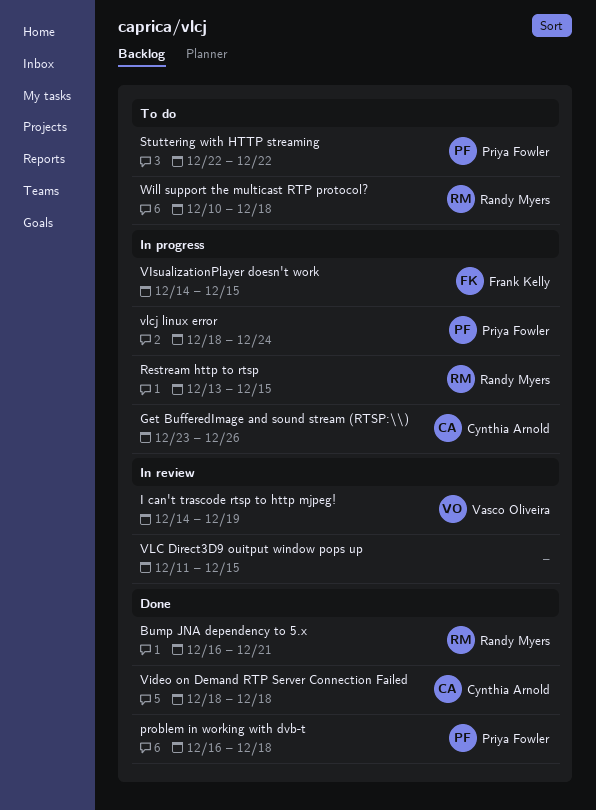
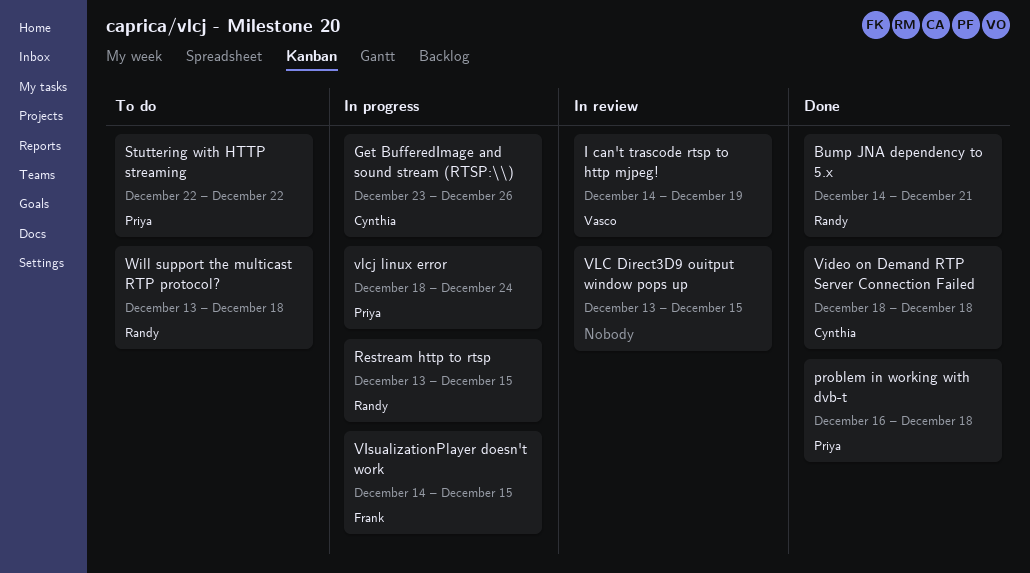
Bump JNA dependency to 5.x, start: Dec 16 -> Dec 14
VLC Direct3D9 ouitput window pops up, start: Dec 11 -> Dec 13
Will support the multicast RTP protocol?, start: Dec 10 -> Dec 13

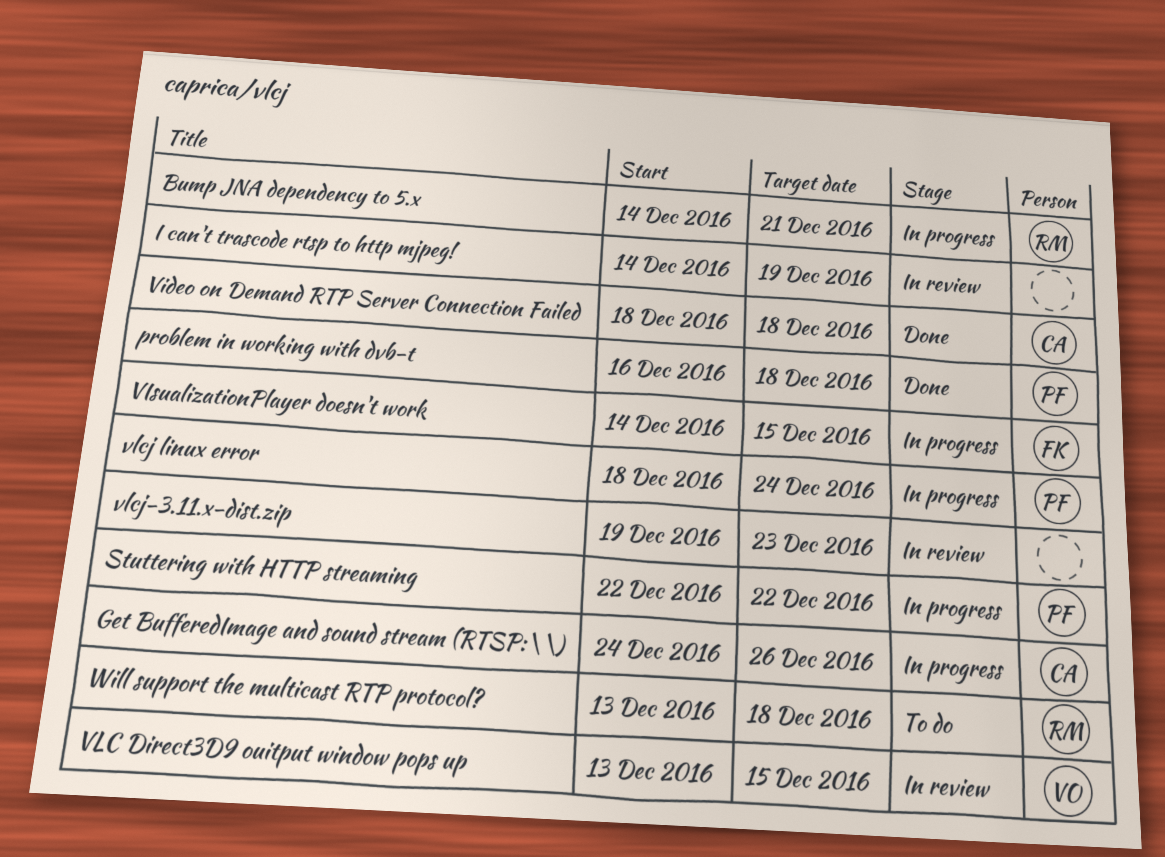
Bump JNA dependency to 5.x, status: Done -> In progress
Get BufferedImage and sound stream (RTSP:\\), start: Dec 23 -> Dec 24
I can't trascode rtsp to http mjpeg!, owner: Vasco -> none
Restream http to rtsp: present -> none
Stuttering with HTTP streaming, status: To do -> In progress
VLC Direct3D9 ouitput window pops up, owner: none -> Vasco
vlcj-3.11.x-dist.zip: none -> present

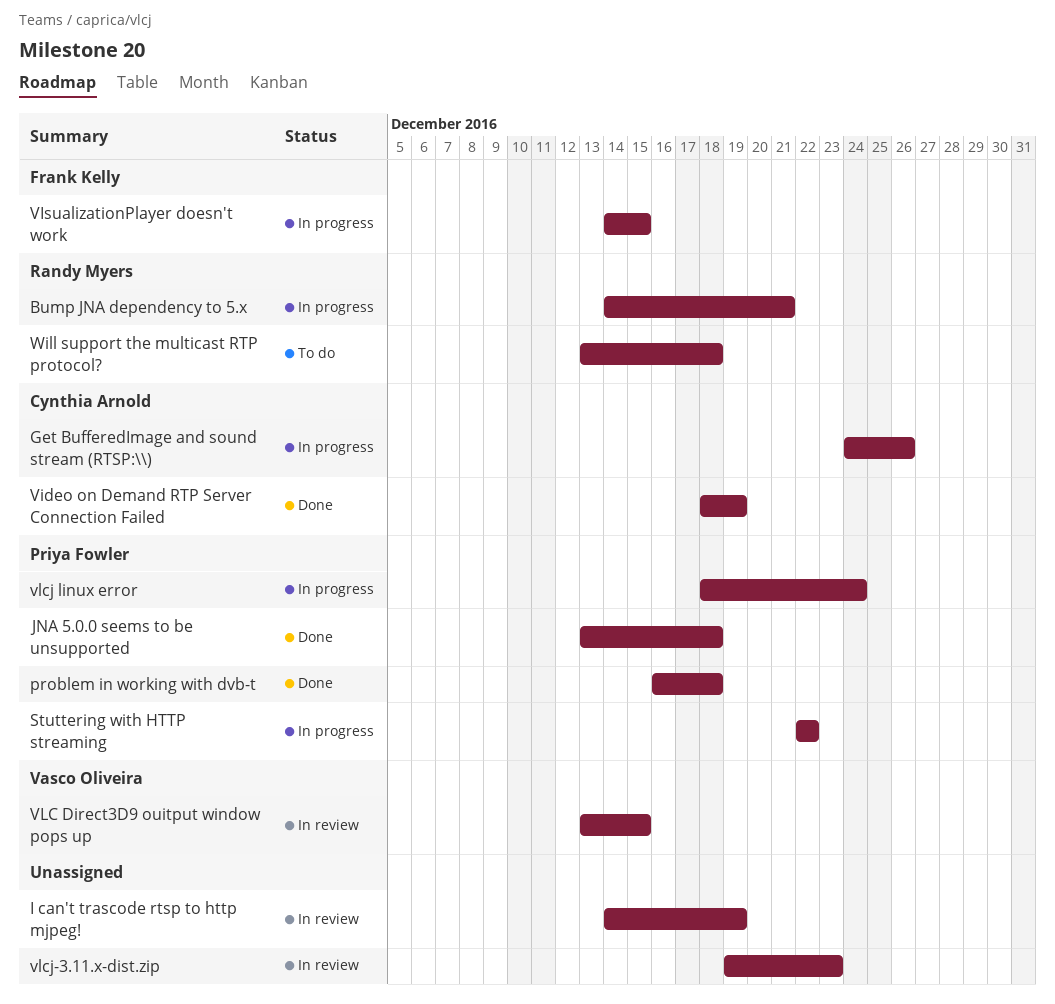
JNA 5.0.0 seems to be unsupported: none -> present
Video on Demand RTP Server Connection Failed, due: Dec 18 -> Dec 19

